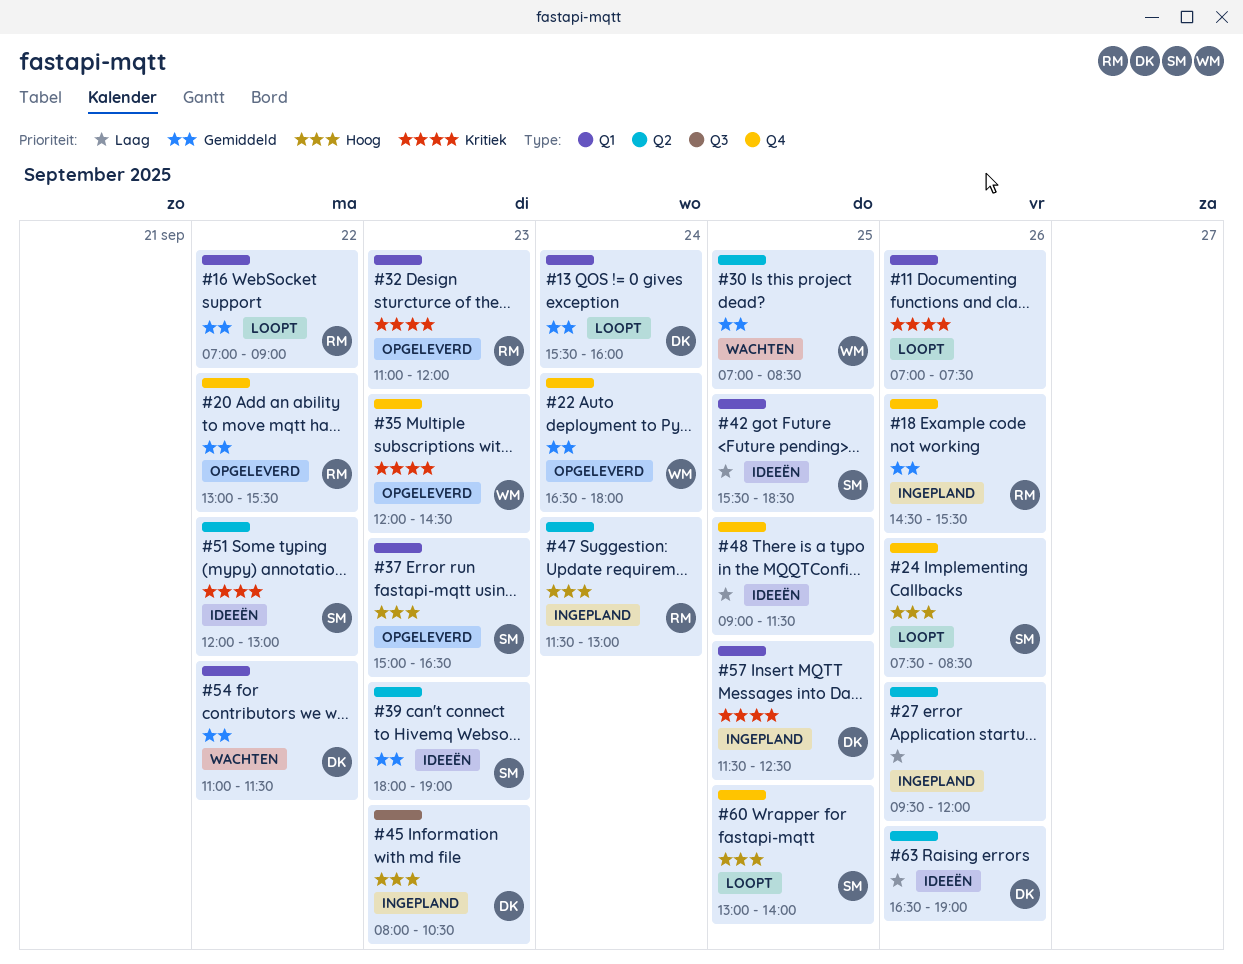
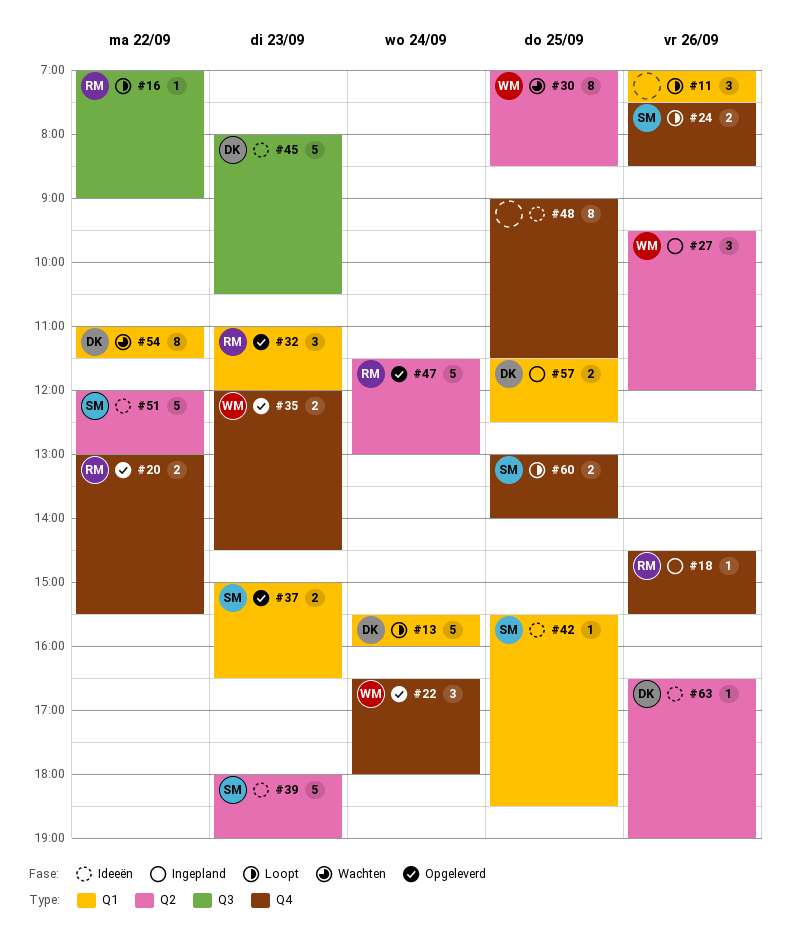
#16, label: Q1 -> Q3
#27, owner: none -> WM
#45, status: Ingepland -> Ideeën
#47, status: Ingepland -> Opgeleverd

